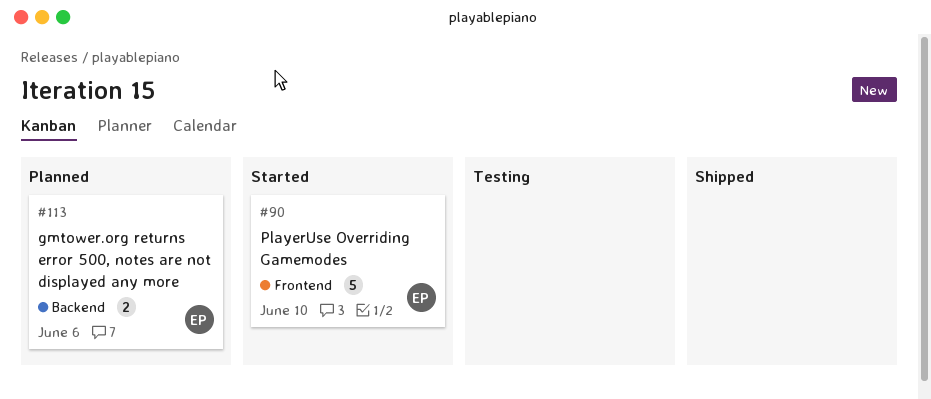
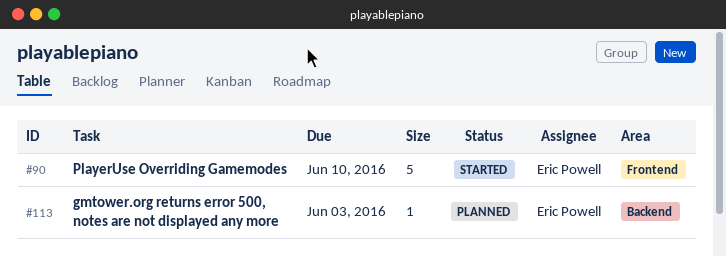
#113, estimate: 2 -> 1
#113, due: Jun 6 -> Jun 3

